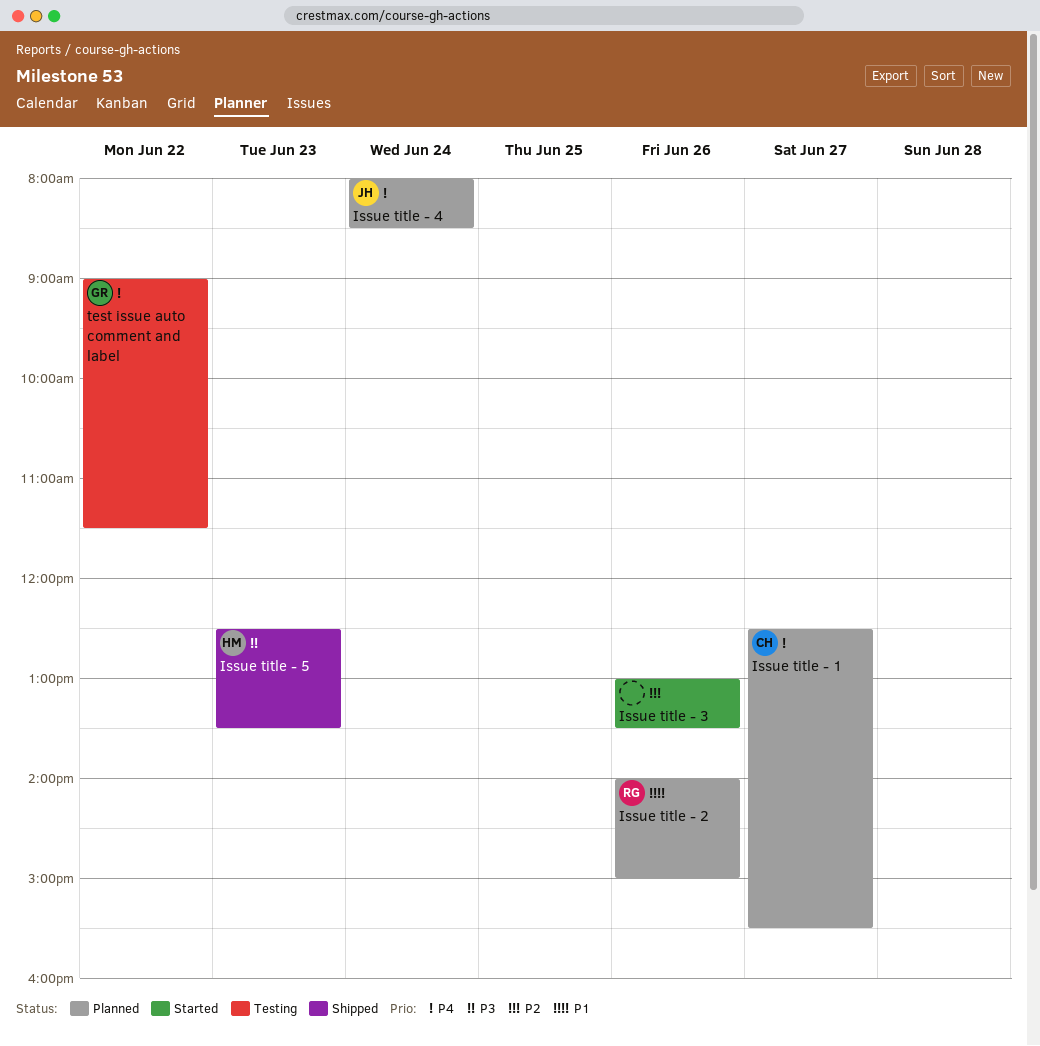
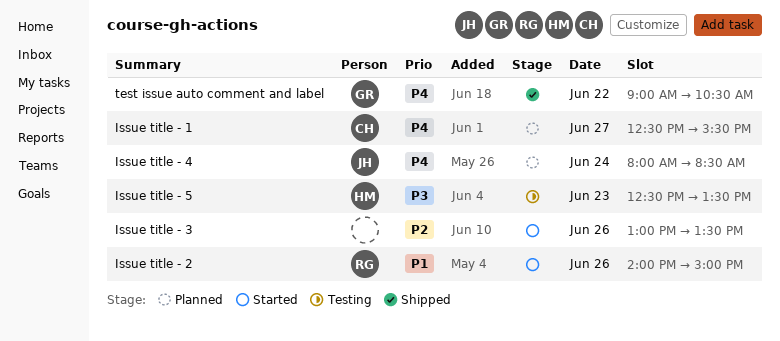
Issue title - 2, status: Planned -> Started
Issue title - 5, status: Shipped -> Testing
test issue auto comment and label, status: Testing -> Shipped
test issue auto comment and label, ends: 11:30 -> 10:30

